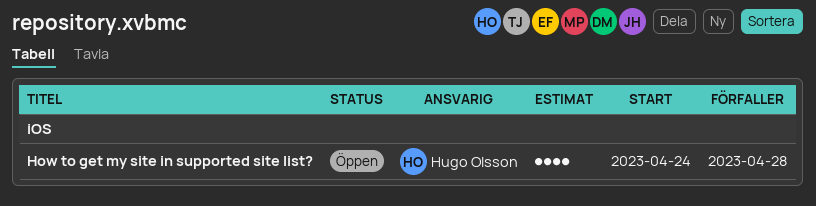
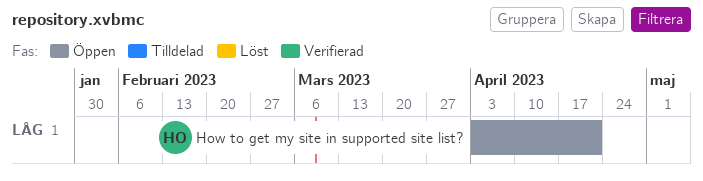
How to get my site in supported site list?, start: Apr 24 -> Apr 3
How to get my site in supported site list?, due: Apr 28 -> Apr 21

